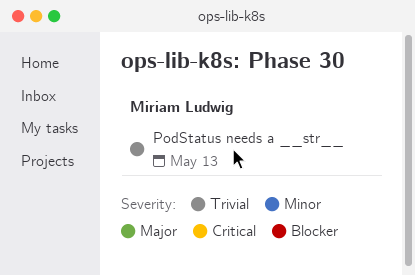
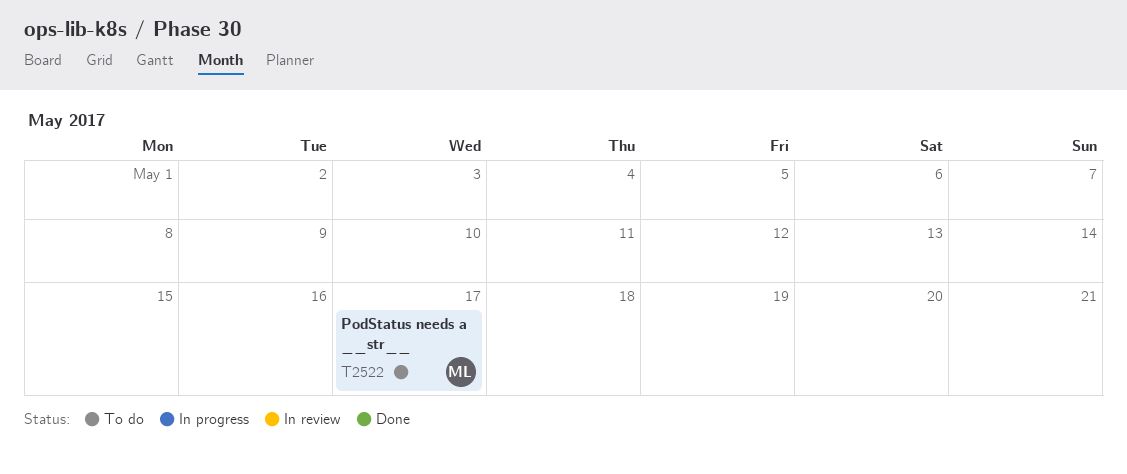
PodStatus needs a __str__, due: May 13 -> May 17

